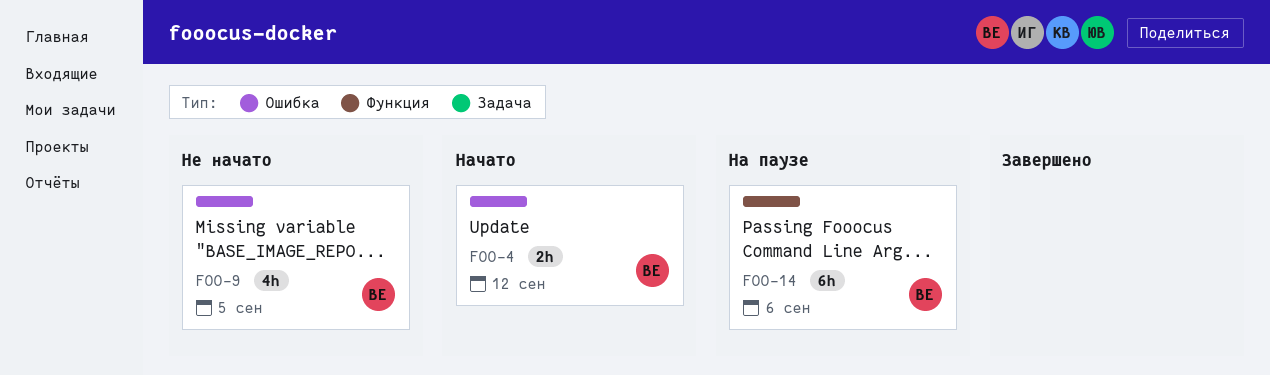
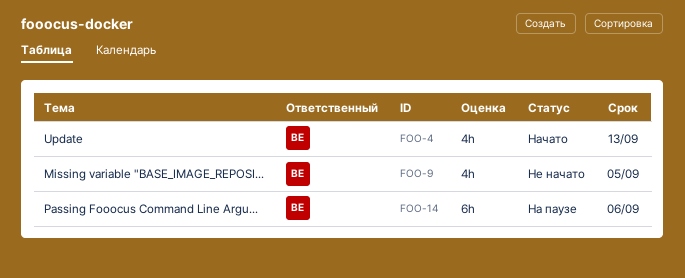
FOO-4, estimate: 2h -> 4h
FOO-4, due: Sep 12 -> Sep 13

